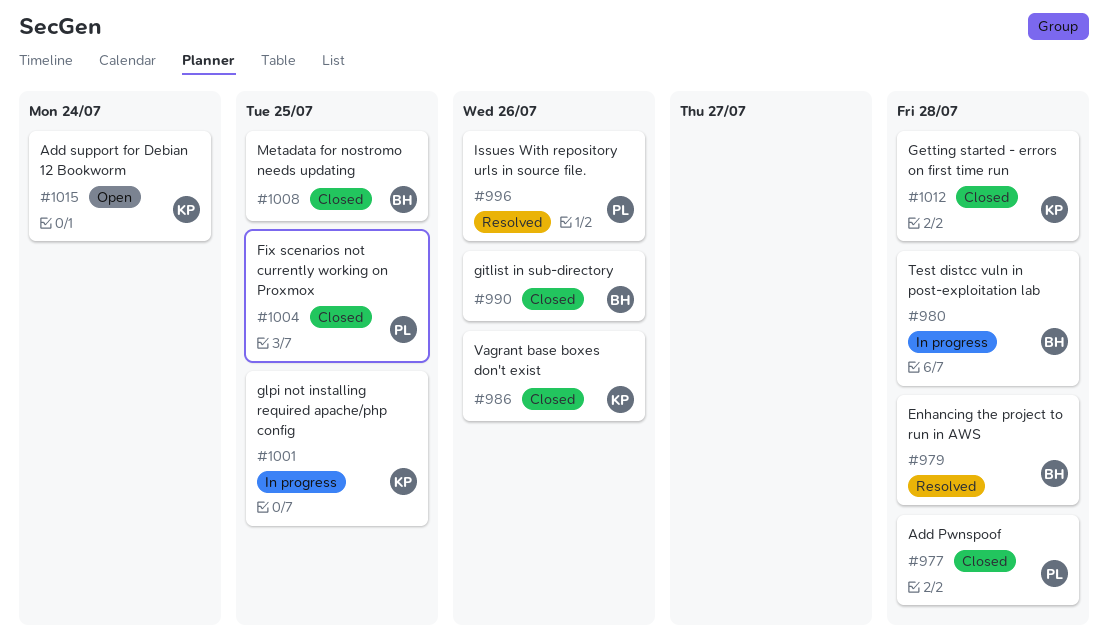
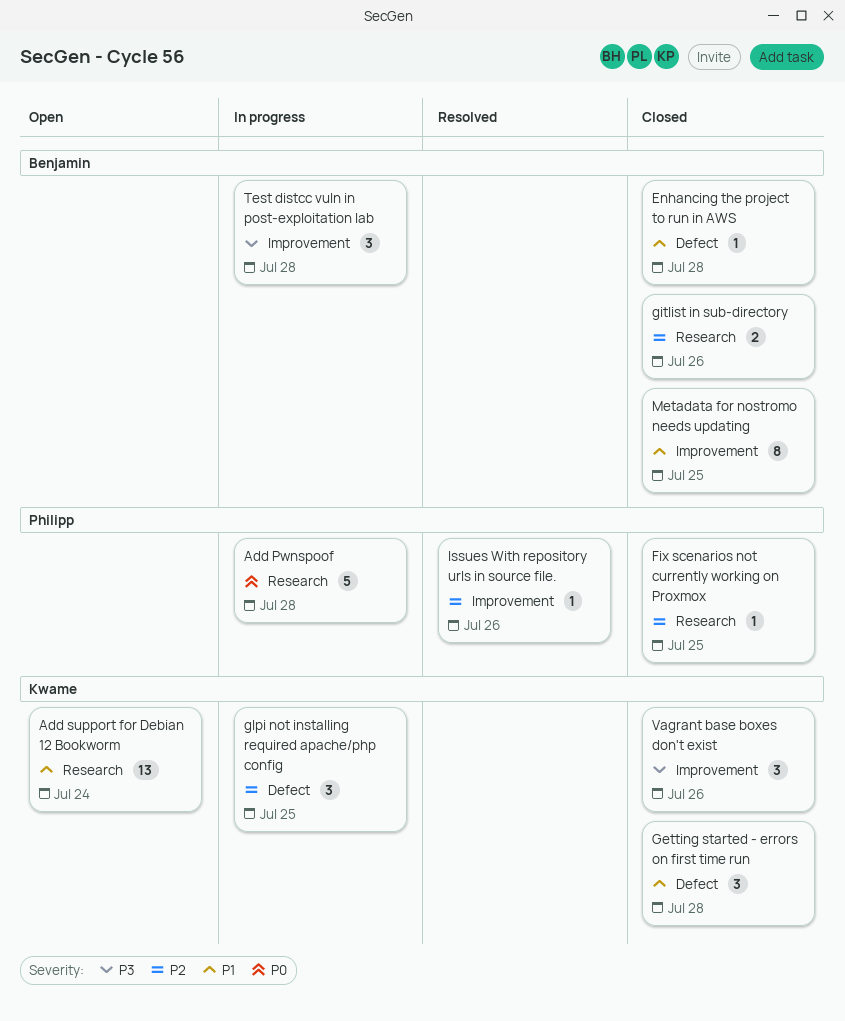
Add Pwnspoof, status: Closed -> In progress
Enhancing the project to run in AWS, status: Resolved -> Closed

